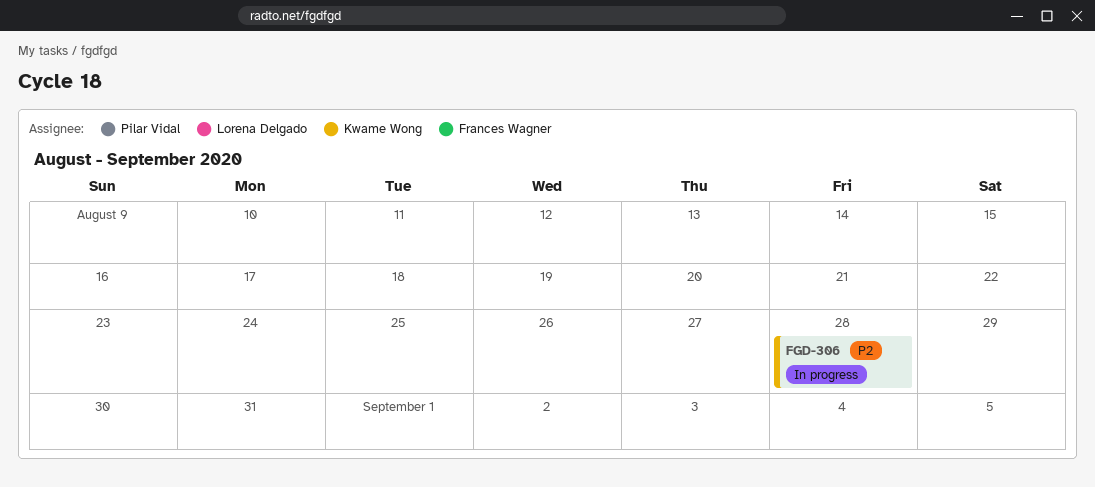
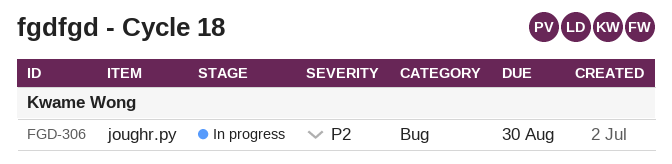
FGD-306, due: Aug 28 -> Aug 30

